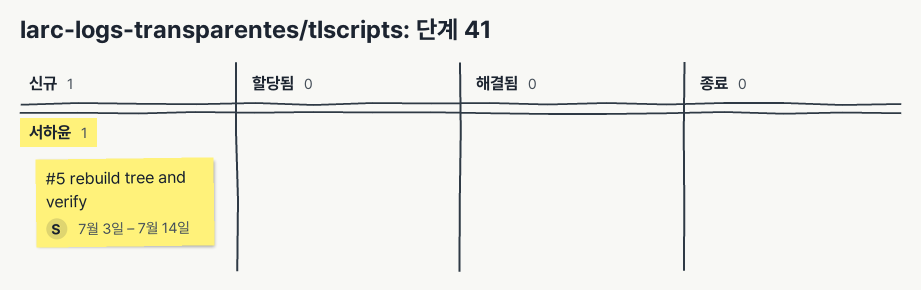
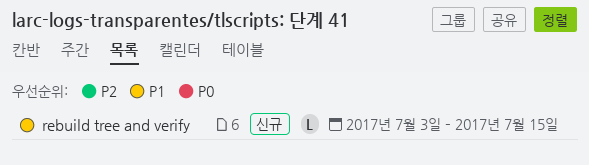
rebuild tree and verify, estimate: S -> L
rebuild tree and verify, due: Jul 14 -> Jul 15

